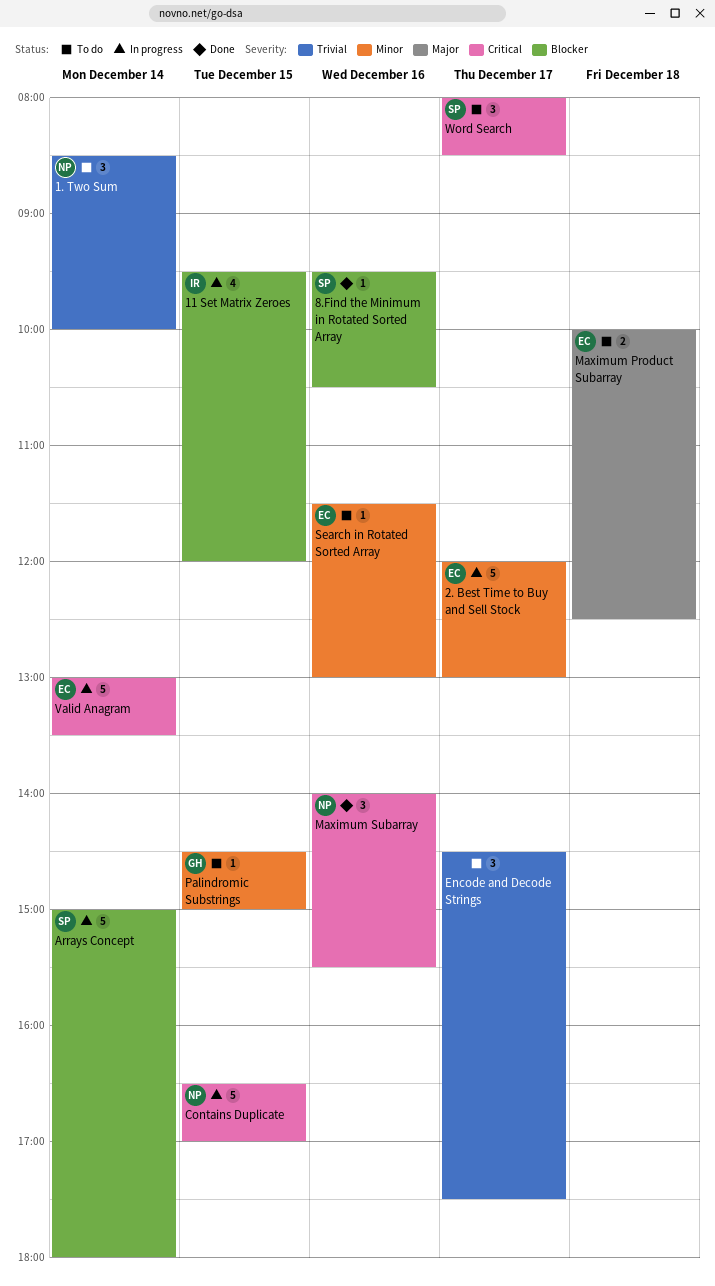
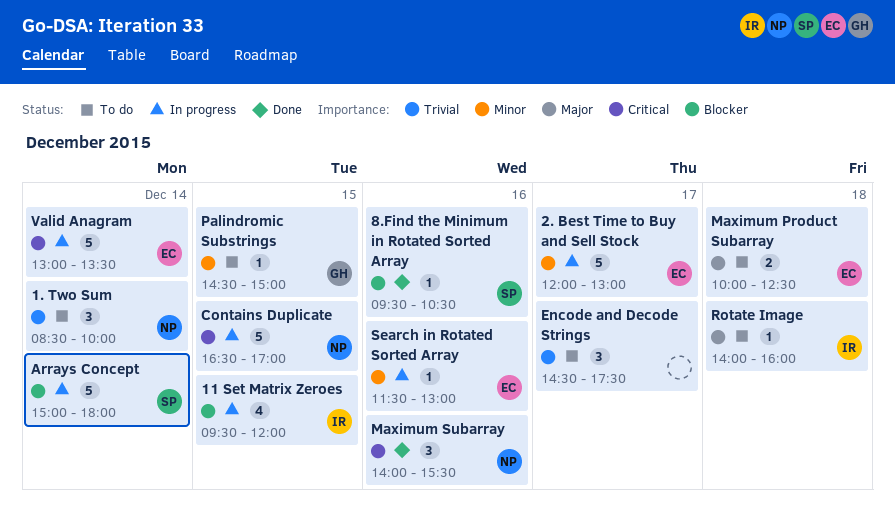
Rotate Image: none -> present
Search in Rotated Sorted Array, status: To do -> In progress
Word Search: present -> none

